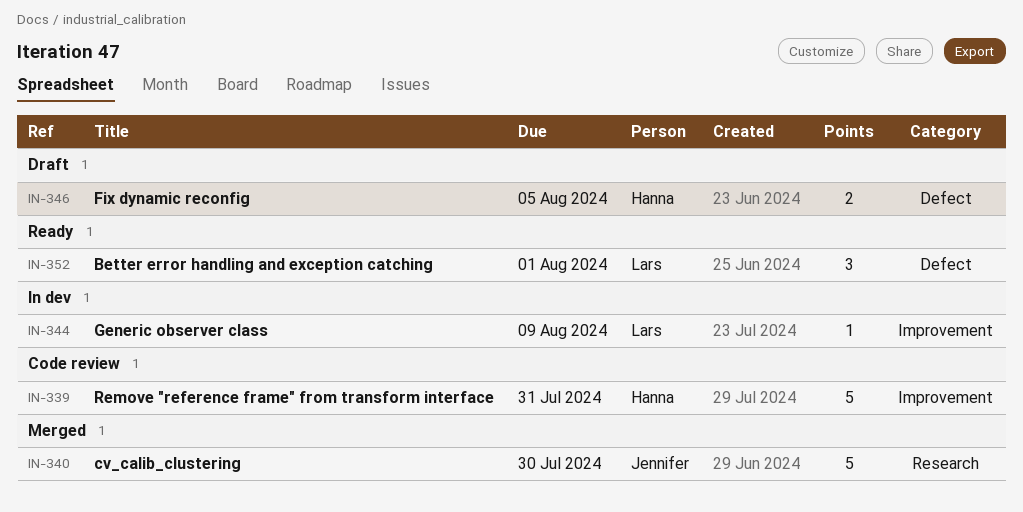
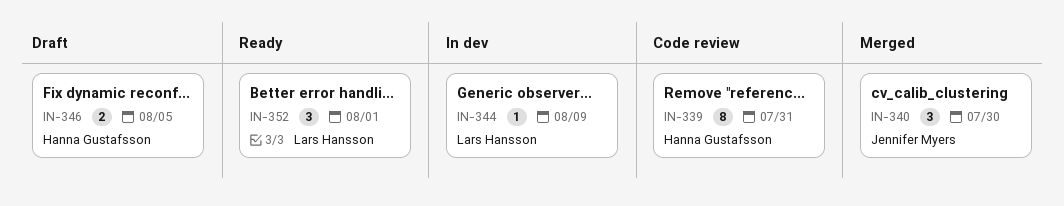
IN-339, estimate: 5 -> 8
IN-340, estimate: 5 -> 3

